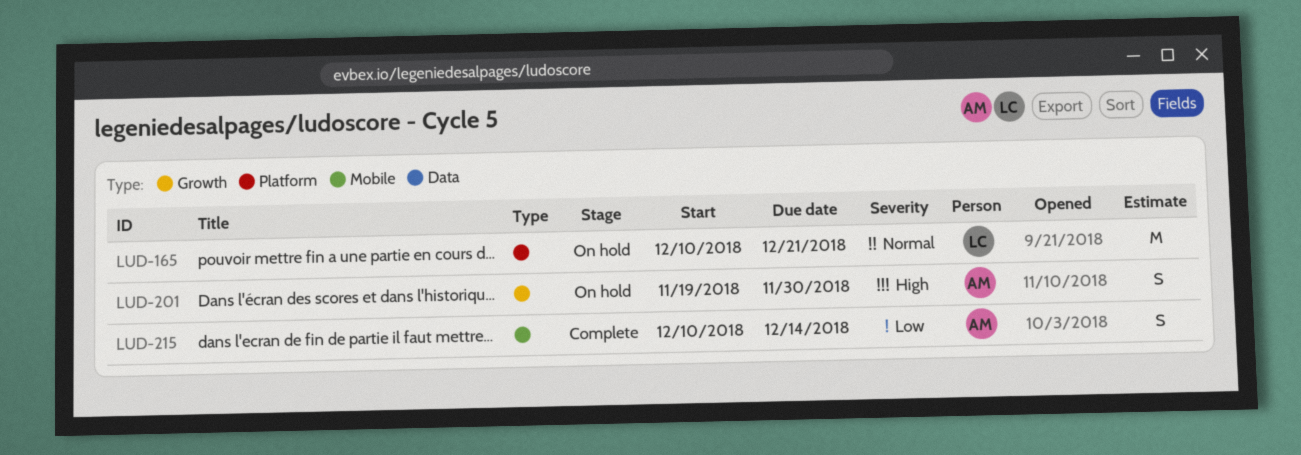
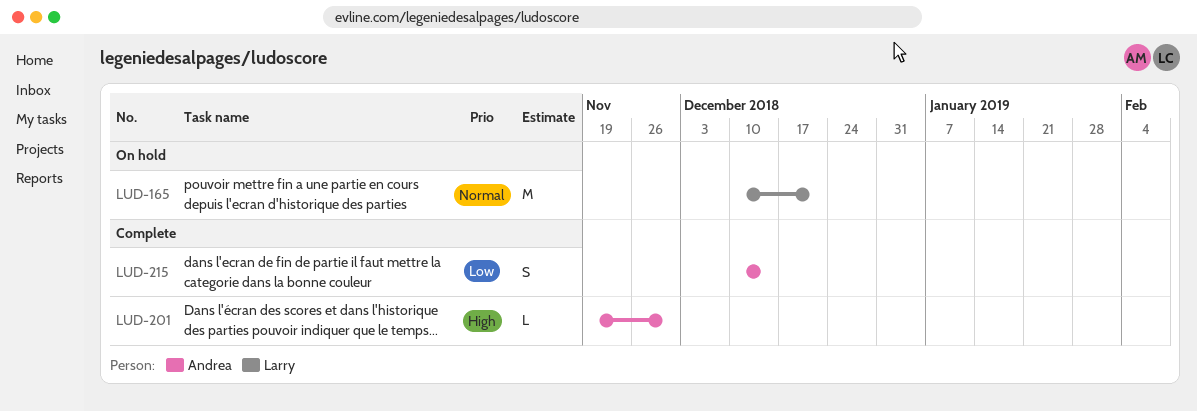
LUD-201, status: On hold -> Complete
LUD-201, estimate: S -> L

